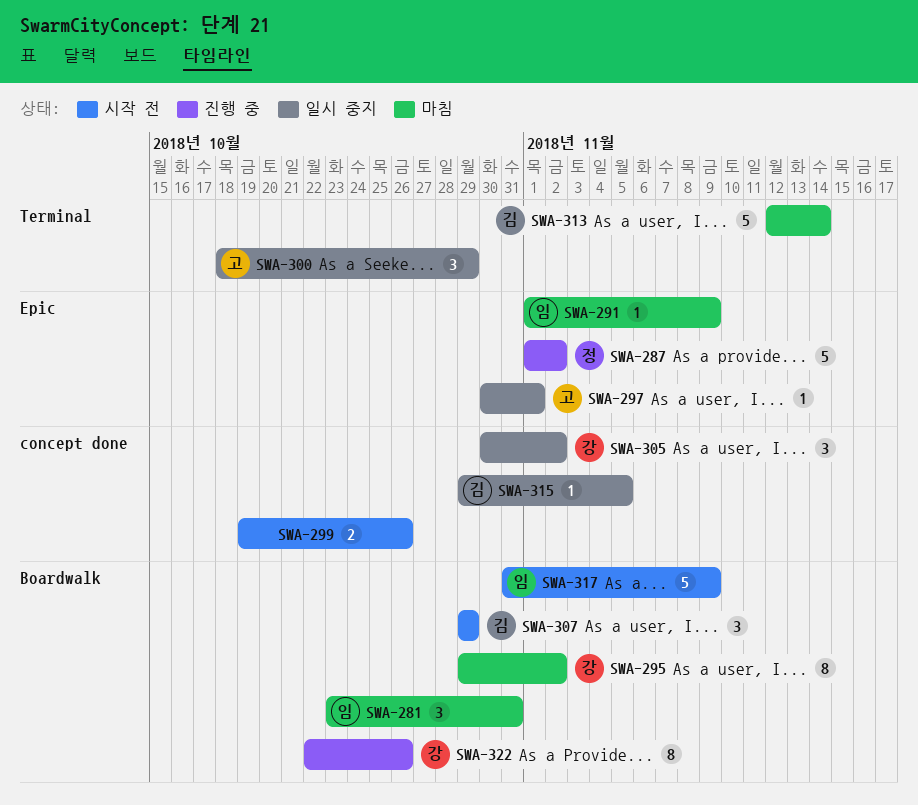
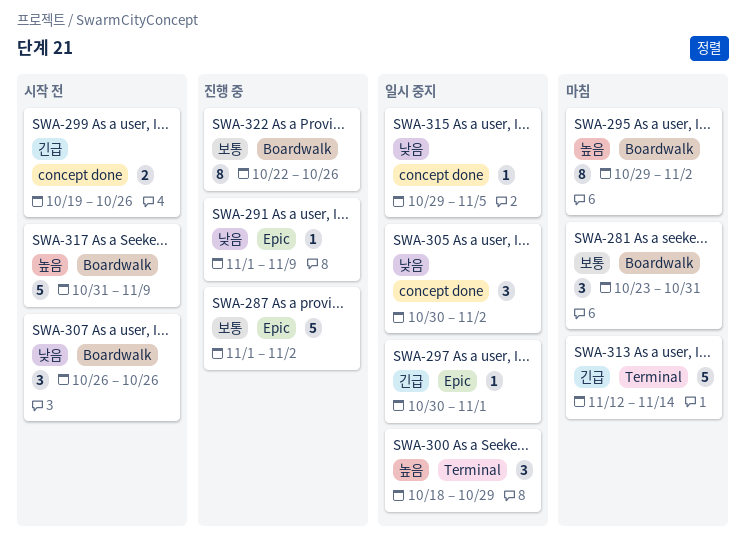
SWA-291, status: 마침 -> 진행 중
SWA-307, start: Oct 29 -> Oct 26
SWA-307, due: Oct 29 -> Oct 26

